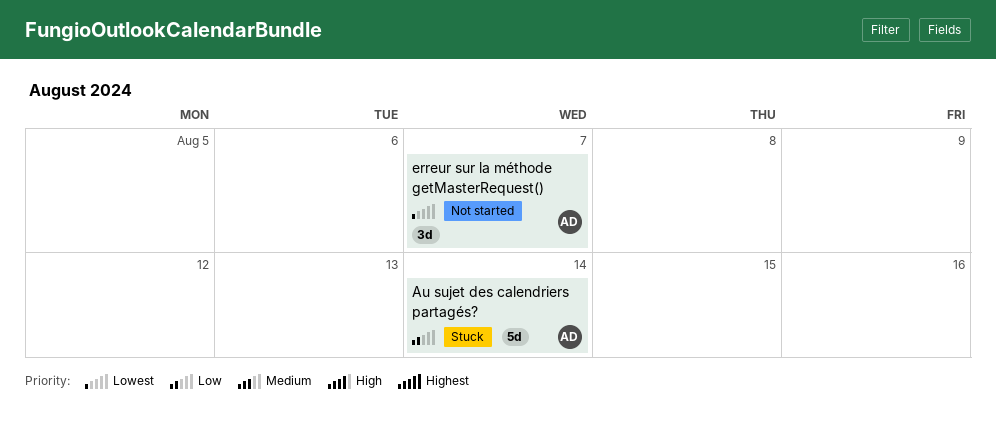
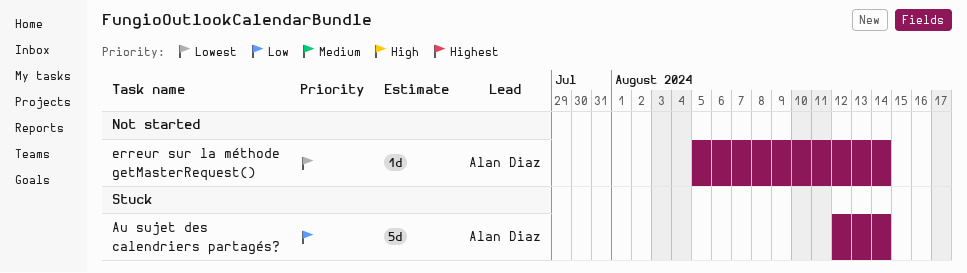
erreur sur la méthode getMasterRequest(), estimate: 3d -> 1d
erreur sur la méthode getMasterRequest(), due: Aug 7 -> Aug 14

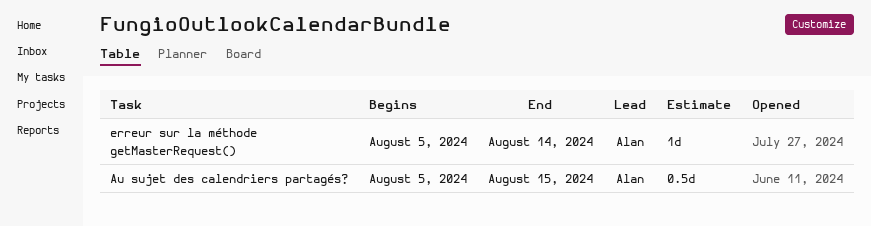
Au sujet des calendriers partagés?, estimate: 5d -> 0.5d
Au sujet des calendriers partagés?, start: Aug 12 -> Aug 5
Au sujet des calendriers partagés?, due: Aug 14 -> Aug 15

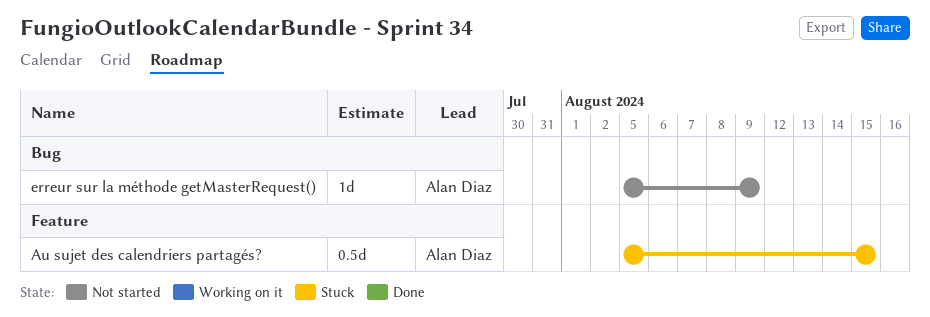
erreur sur la méthode getMasterRequest(), due: Aug 14 -> Aug 9

